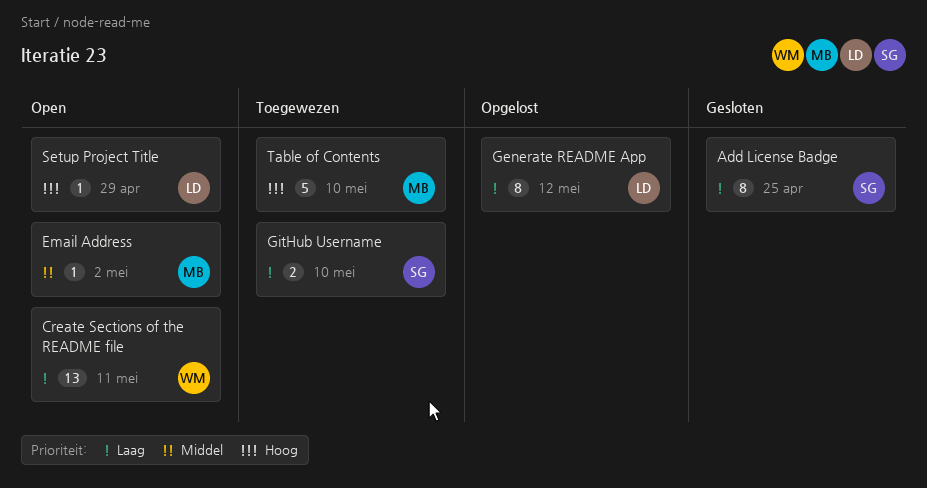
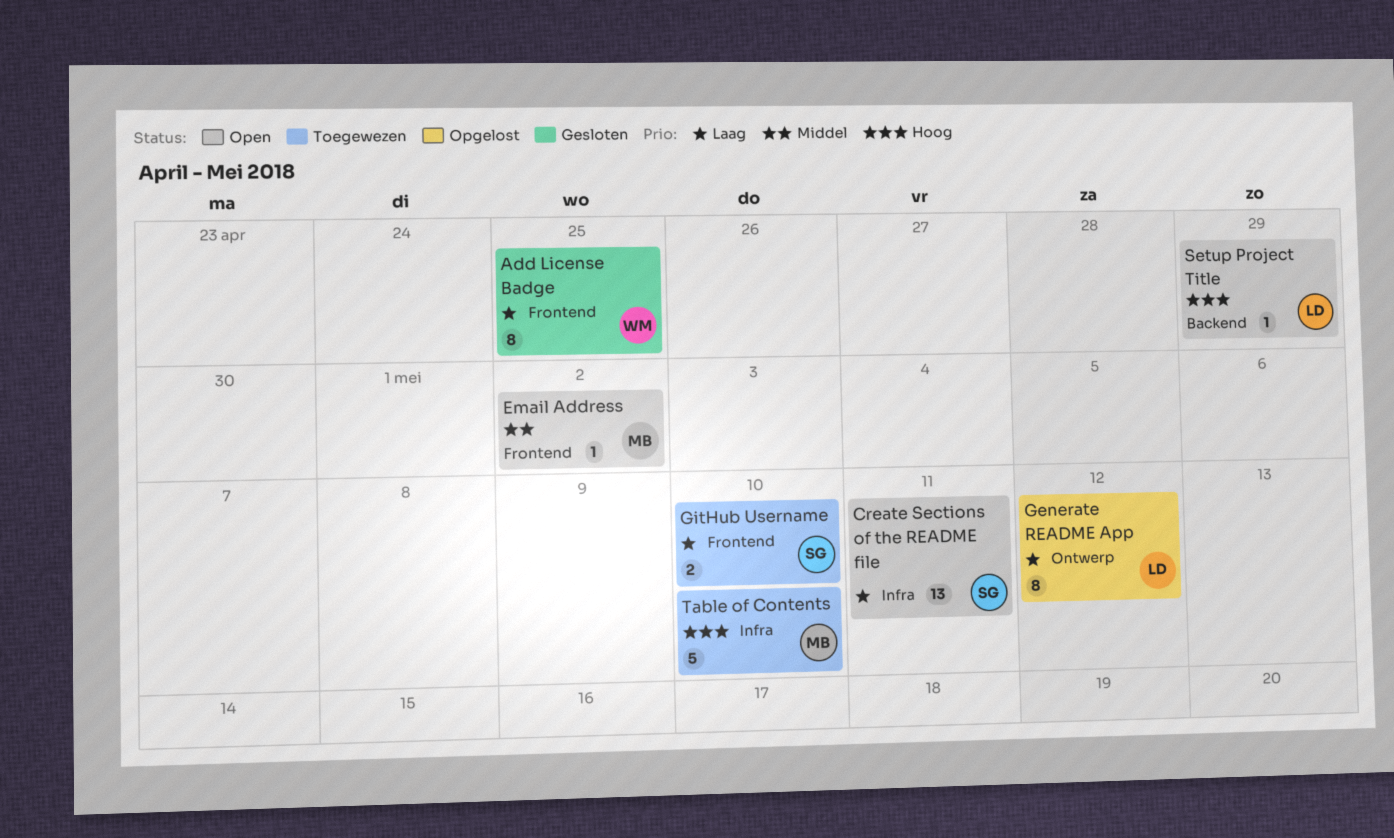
Add License Badge, owner: SG -> WM
Create Sections of the README file, owner: WM -> SG

